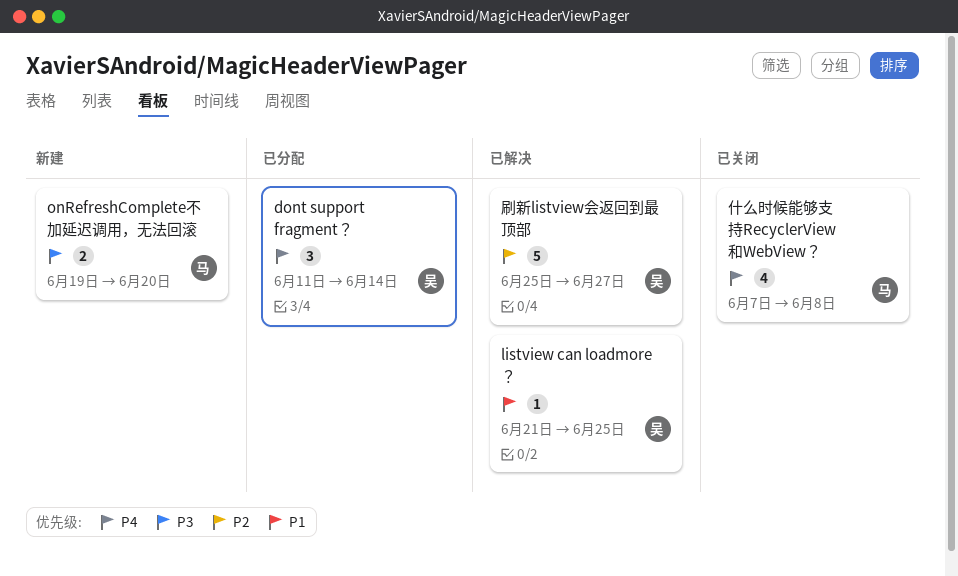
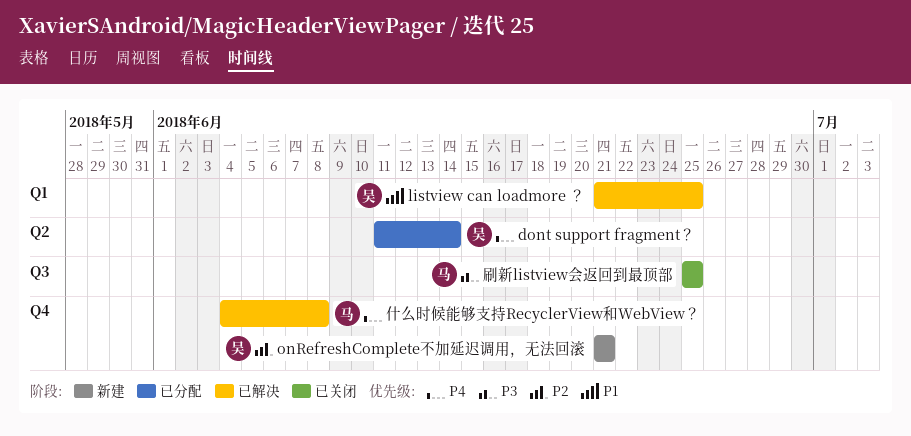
onRefreshComplete不加延迟调用，无法回滚, owner: 马 -> 吴
onRefreshComplete不加延迟调用，无法回滚, priority: P3 -> P2
onRefreshComplete不加延迟调用，无法回滚, start: Jun 19 -> Jun 21
onRefreshComplete不加延迟调用，无法回滚, due: Jun 20 -> Jun 21
什么时候能够支持RecyclerView和WebView？, status: 已关闭 -> 已解决
什么时候能够支持RecyclerView和WebView？, start: Jun 7 -> Jun 4
刷新listview会返回到最顶部, status: 已解决 -> 已关闭
刷新listview会返回到最顶部, owner: 吴 -> 马
刷新listview会返回到最顶部, priority: P2 -> P3
刷新listview会返回到最顶部, due: Jun 27 -> Jun 25

